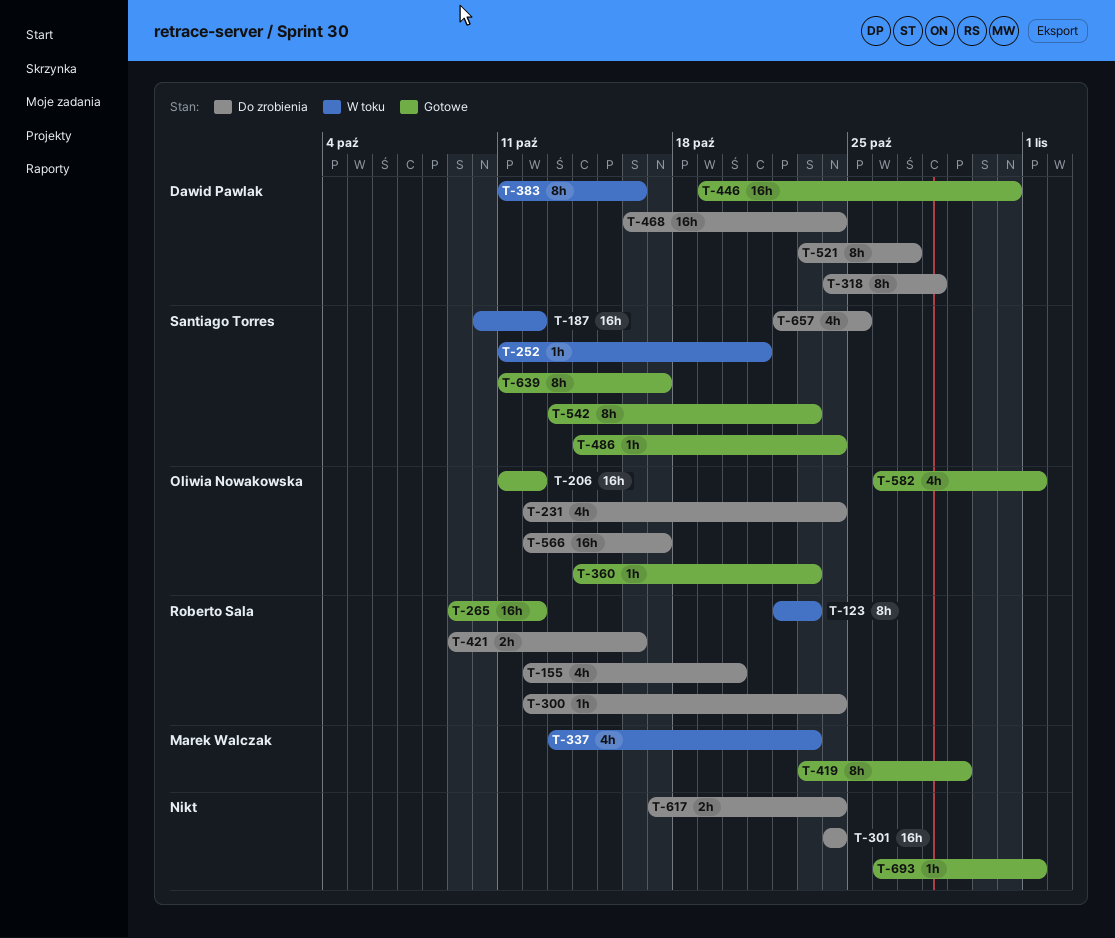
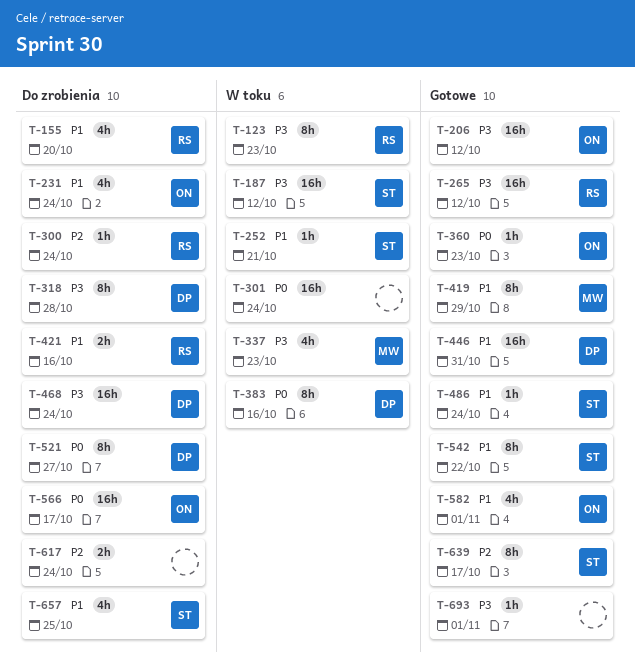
T-301, status: Do zrobienia -> W toku
T-542, due: Oct 23 -> Oct 22

